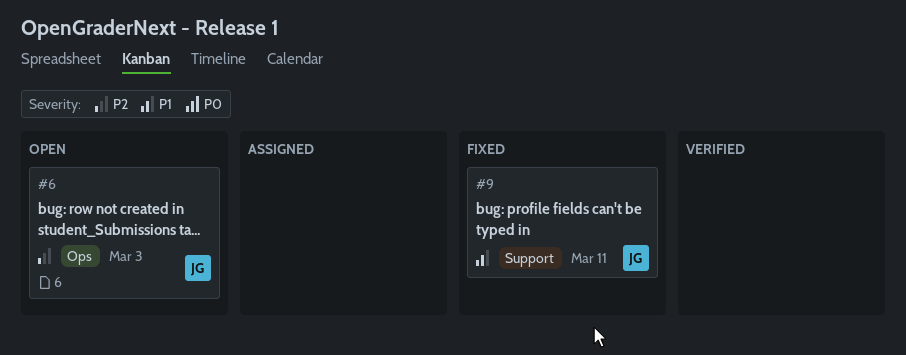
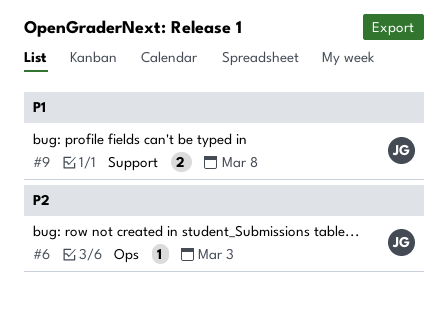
#9, due: Mar 11 -> Mar 8

